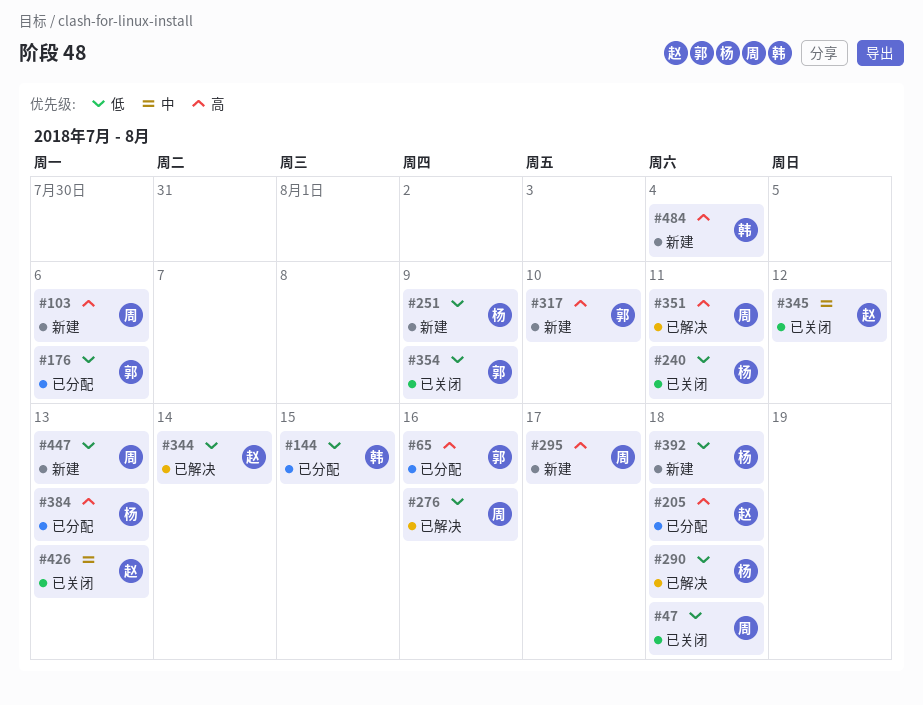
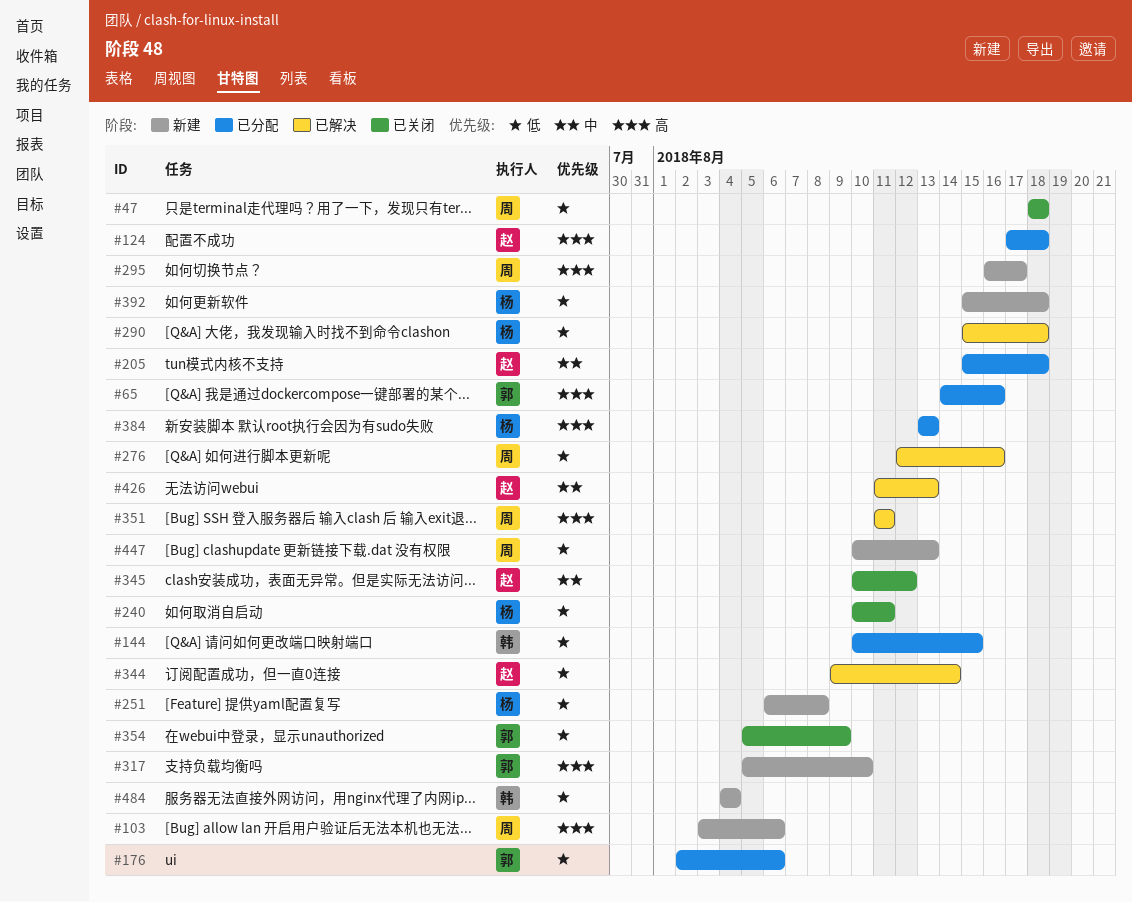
#124: none -> present
#205, priority: 高 -> 中
#251, due: Aug 9 -> Aug 8
#426, status: 已关闭 -> 已解决
#484, priority: 高 -> 低

